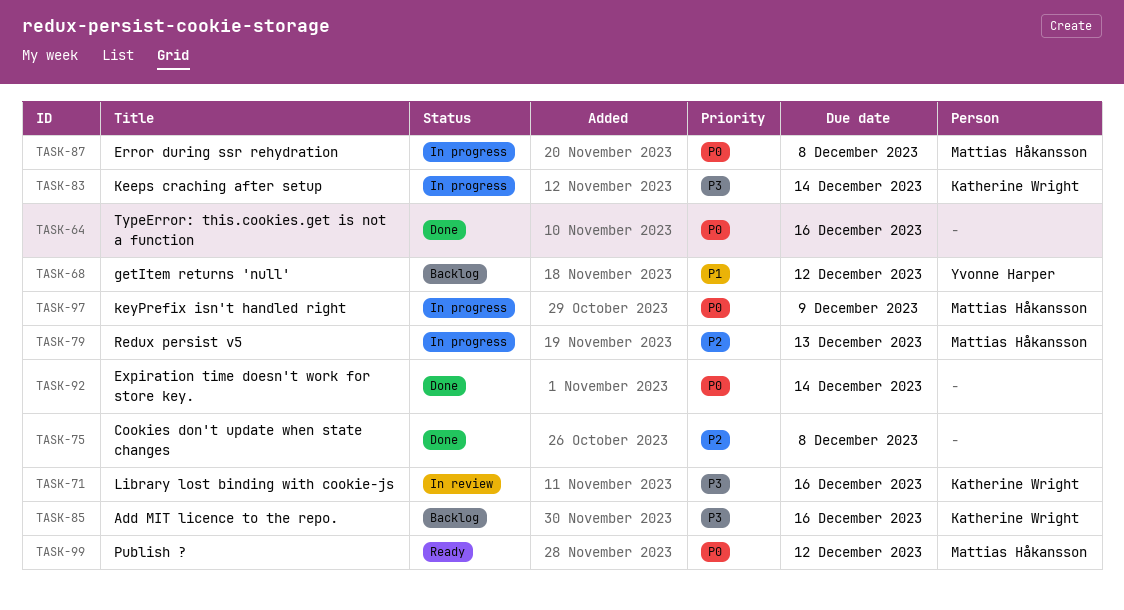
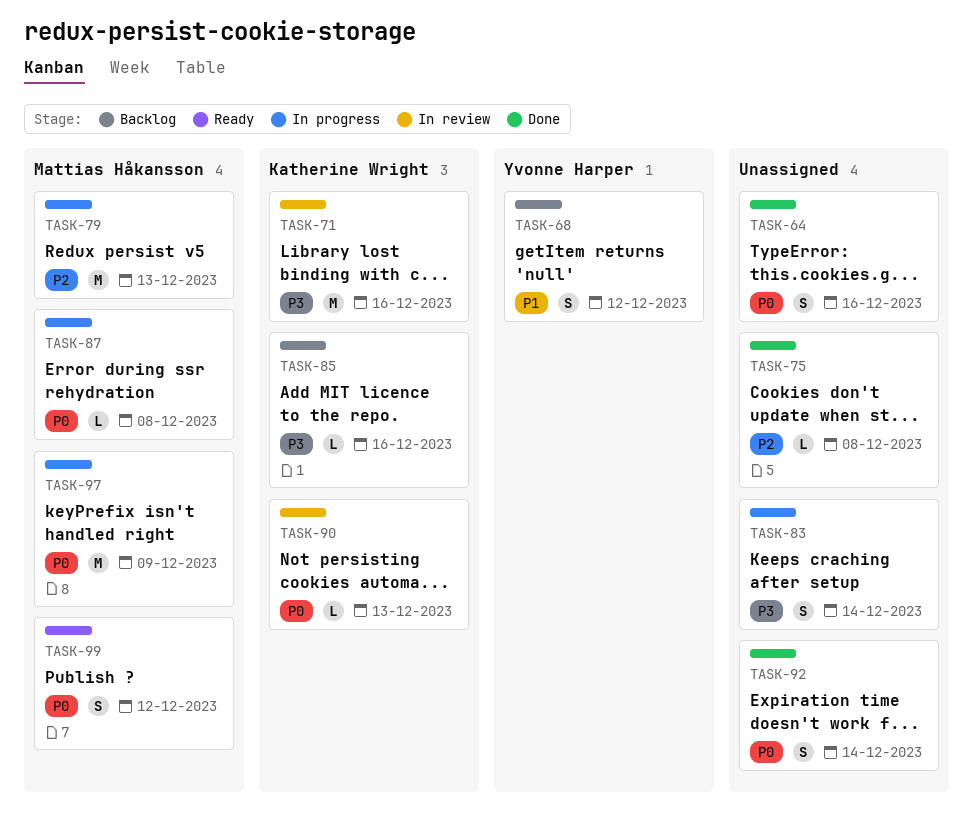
TASK-83, owner: Katherine Wright -> none
TASK-90: none -> present

